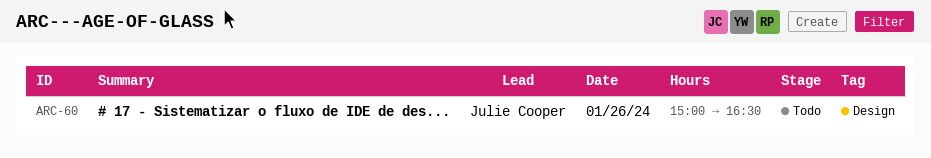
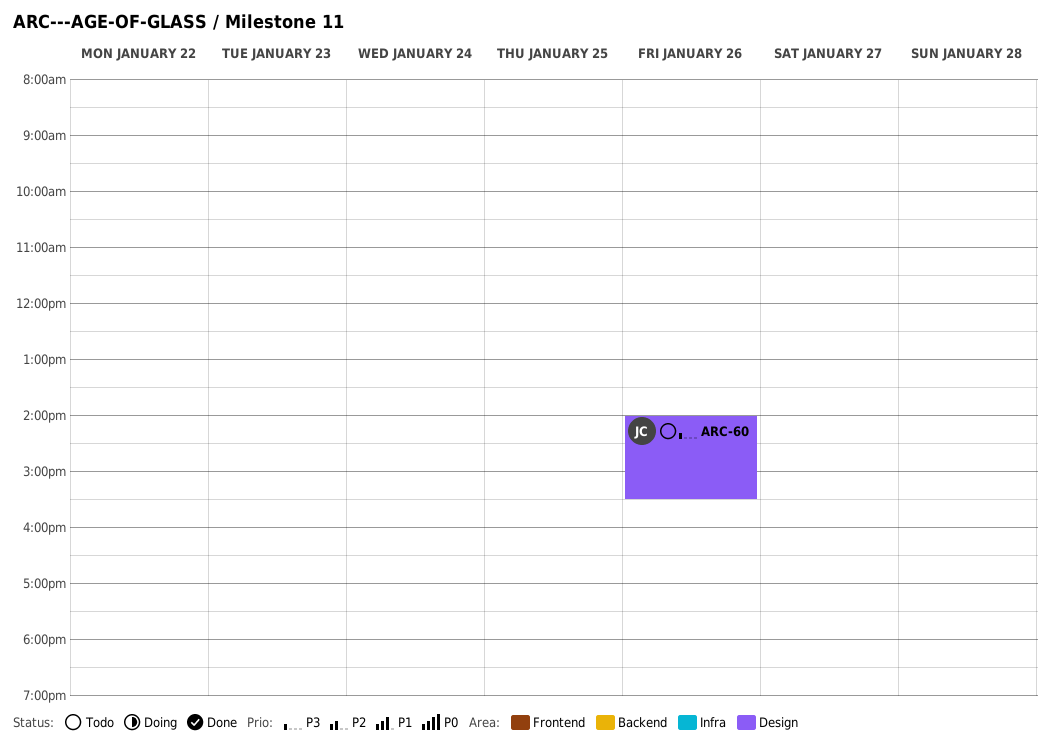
ARC-60, begins: 15:00 -> 14:00
ARC-60, ends: 16:30 -> 15:30

